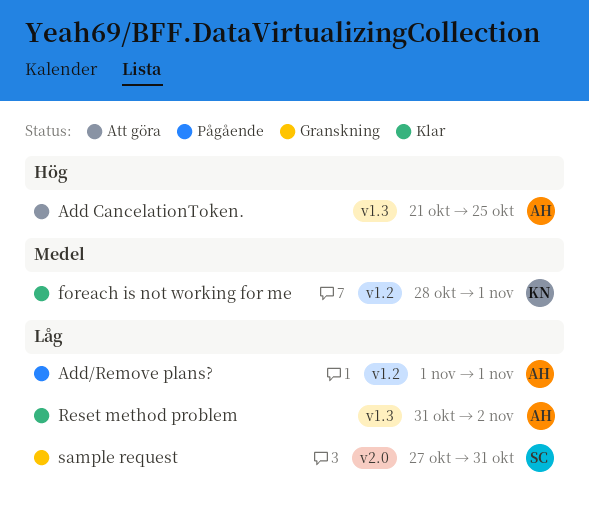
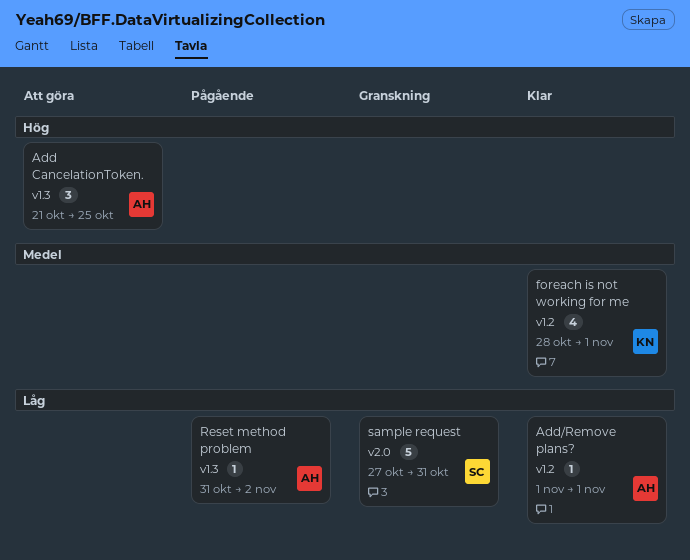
Add/Remove plans?, status: Pågående -> Klar
Reset method problem, status: Klar -> Pågående

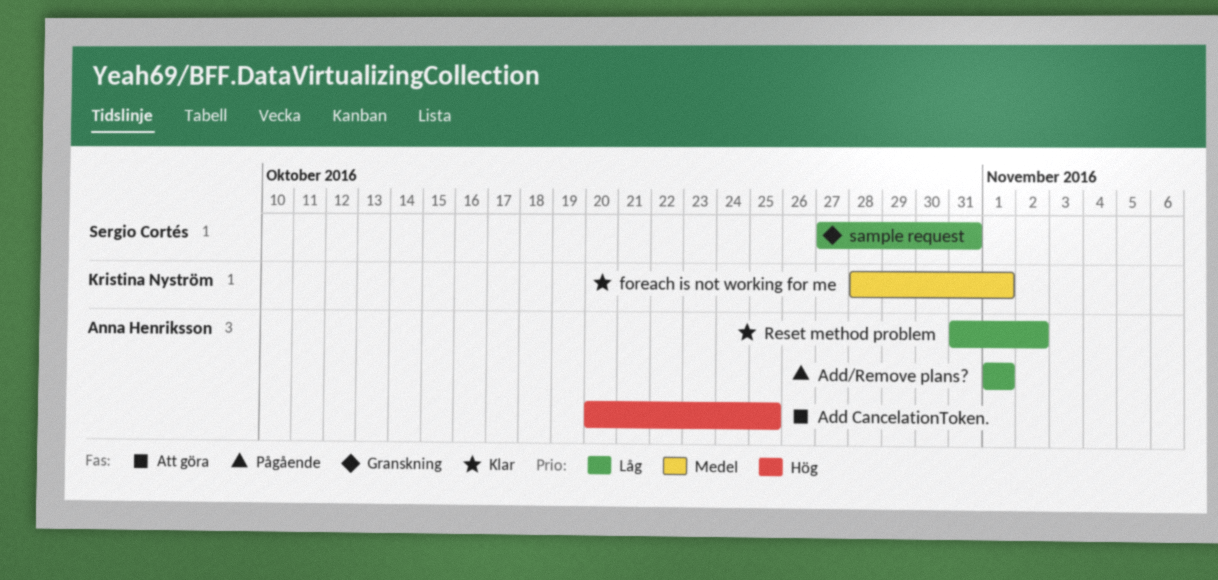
Add CancelationToken., start: Oct 21 -> Oct 20
Add/Remove plans?, status: Klar -> Pågående
Reset method problem, status: Pågående -> Klar

